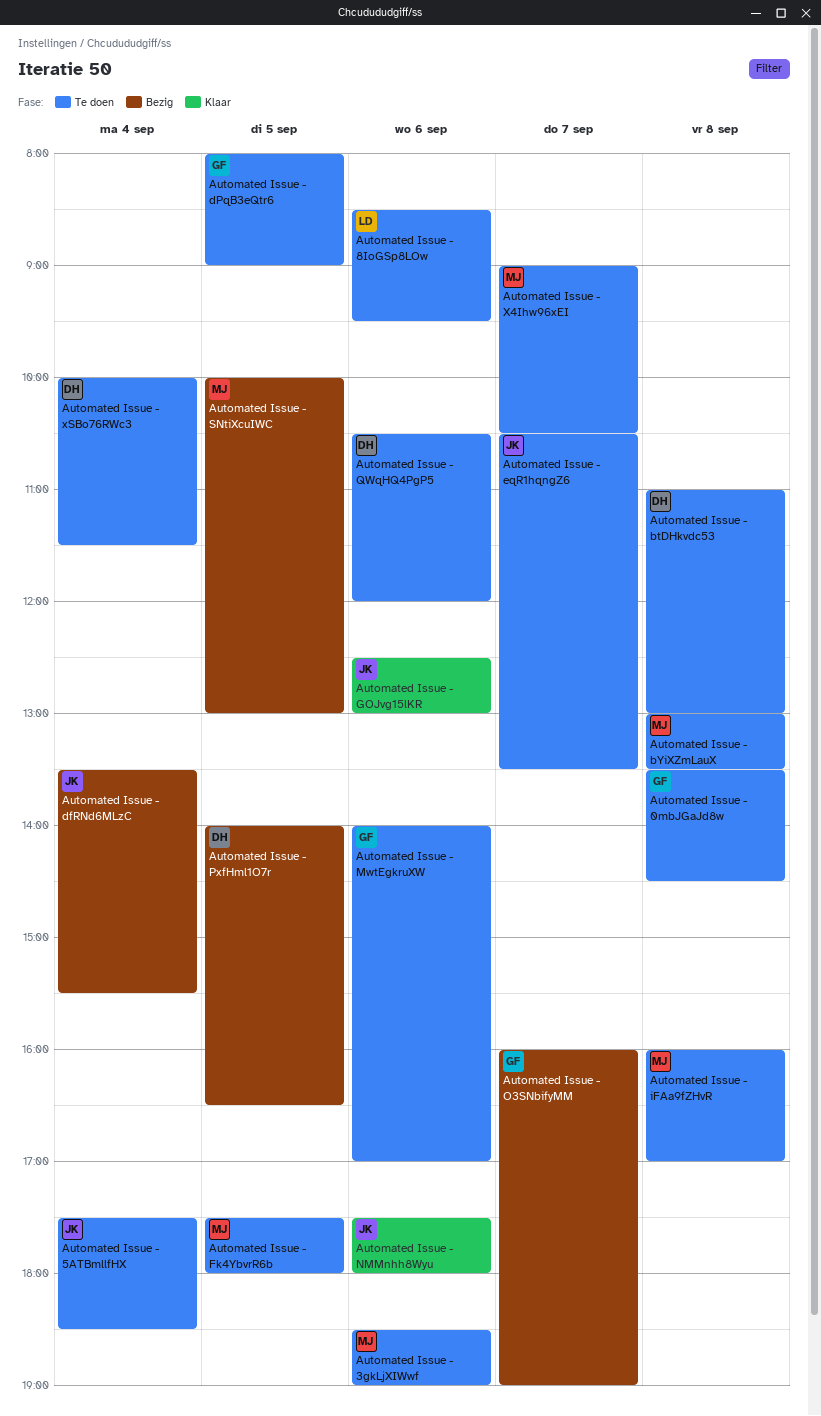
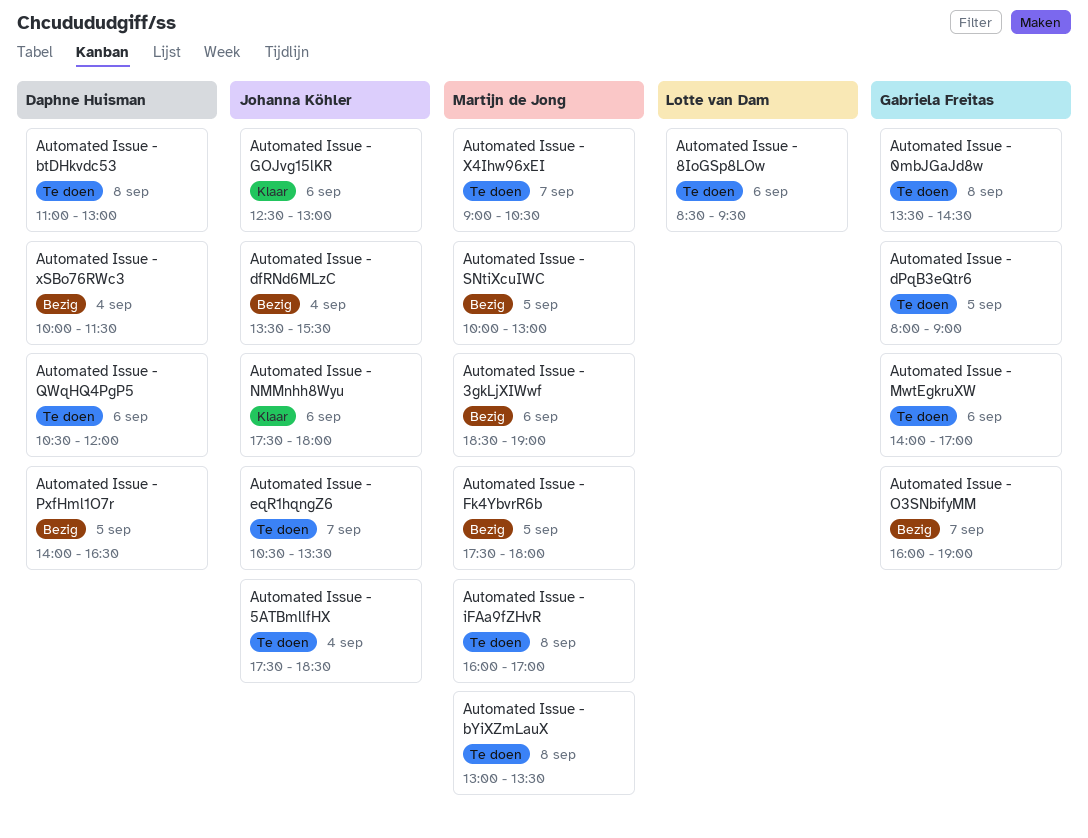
Automated Issue - 3gkLjXIWwf, status: Te doen -> Bezig
Automated Issue - Fk4YbvrR6b, status: Te doen -> Bezig
Automated Issue - xSBo76RWc3, status: Te doen -> Bezig

